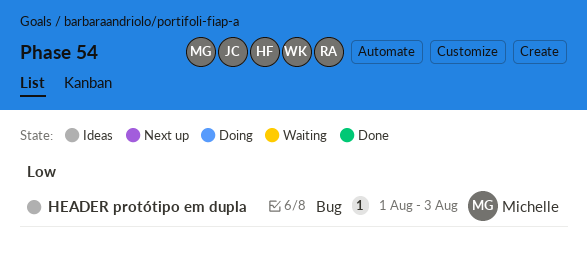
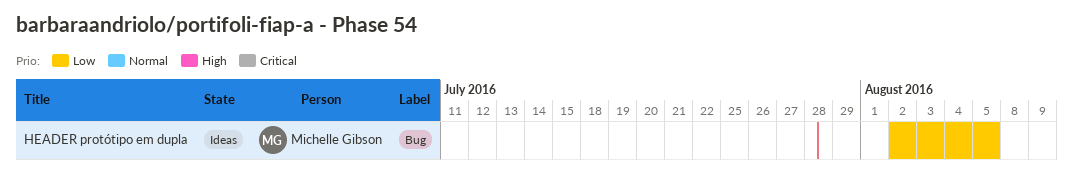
HEADER protótipo em dupla, start: Aug 1 -> Aug 2
HEADER protótipo em dupla, due: Aug 3 -> Aug 5

